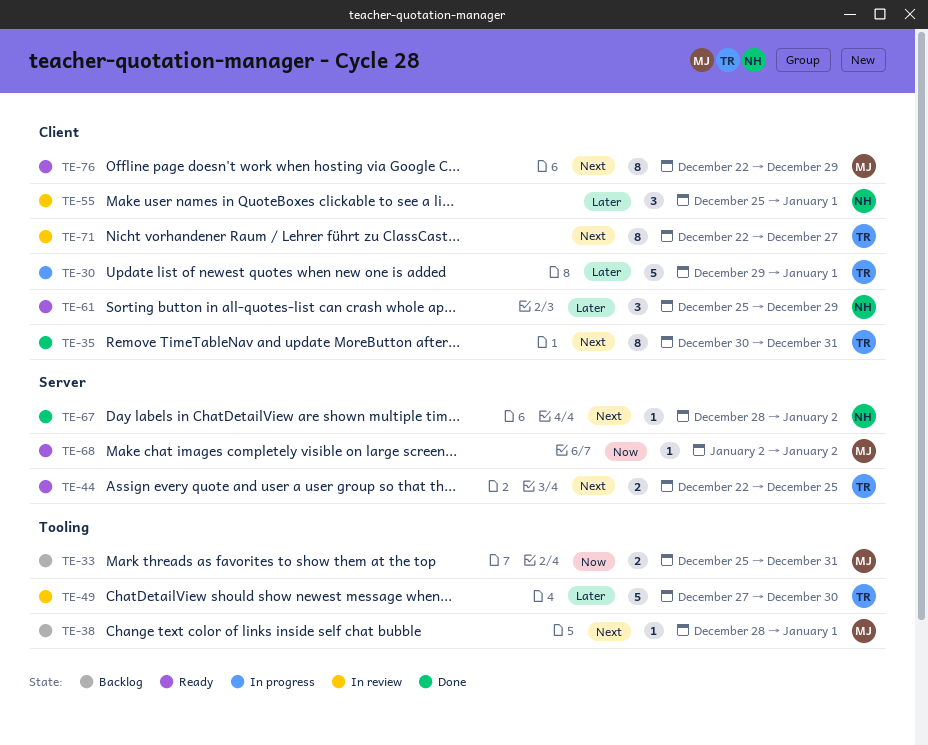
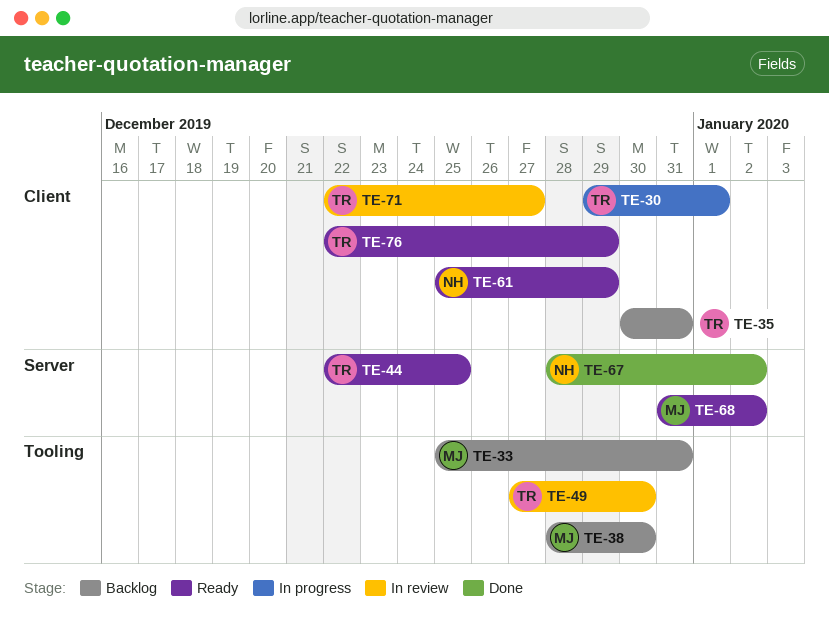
TE-35, status: Done -> Backlog
TE-38, due: Jan 1 -> Dec 30
TE-55: present -> none
TE-68, start: Jan 2 -> Dec 31
TE-76, owner: MJ -> TR

